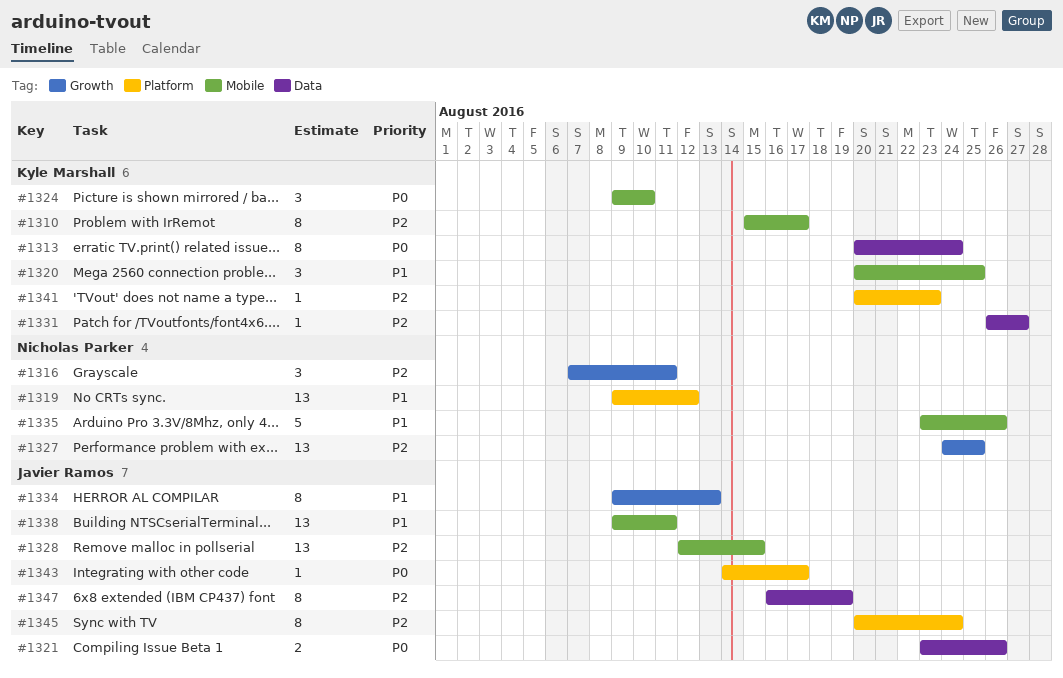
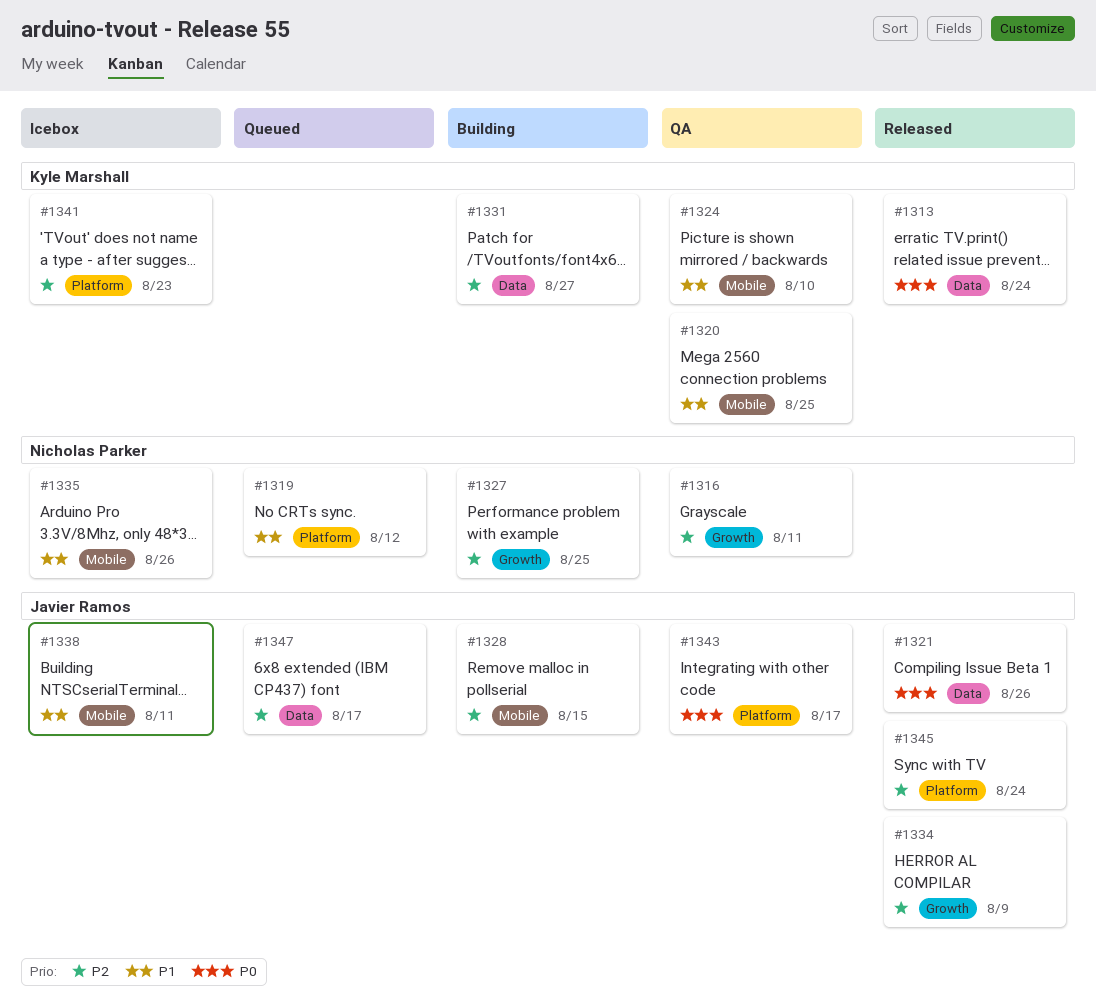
#1310: present -> none
#1324, priority: P0 -> P1
#1334, priority: P1 -> P2
#1334, due: Aug 13 -> Aug 9
#1347, due: Aug 19 -> Aug 17

